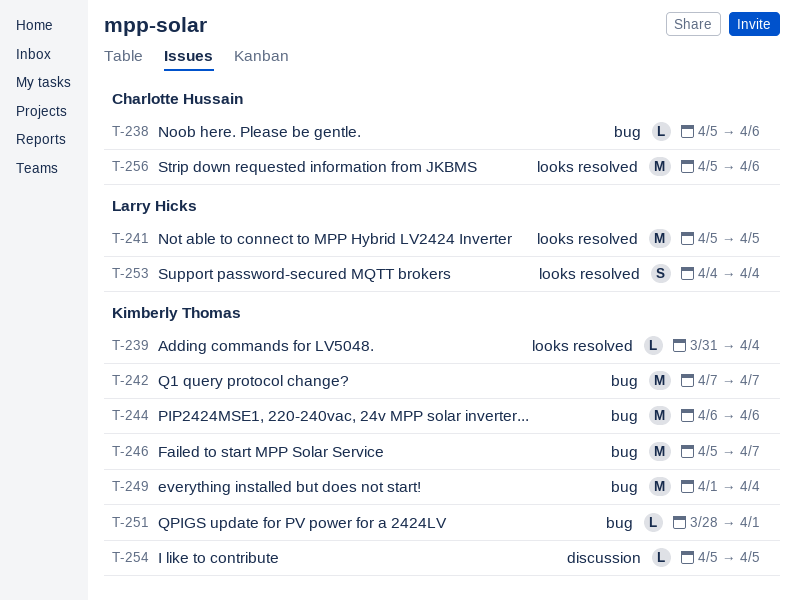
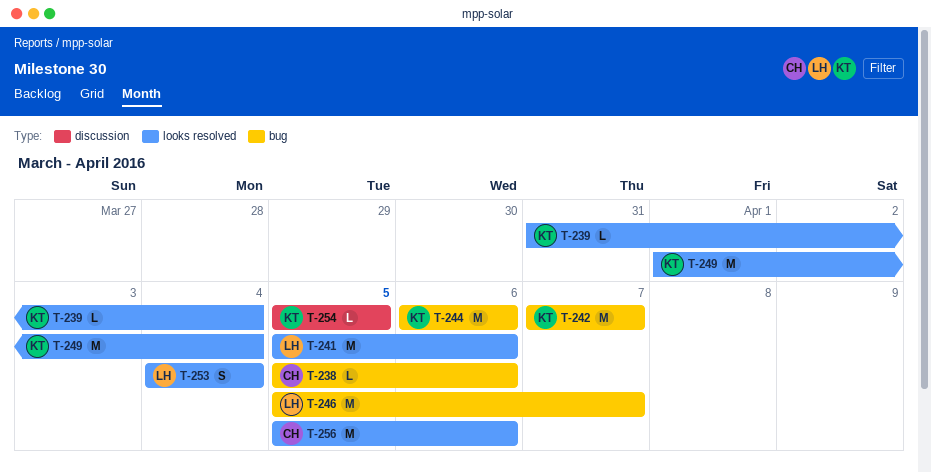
T-241, due: Apr 5 -> Apr 6
T-246, owner: Kimberly Thomas -> Larry Hicks
T-249, label: bug -> looks resolved
T-251: present -> none

